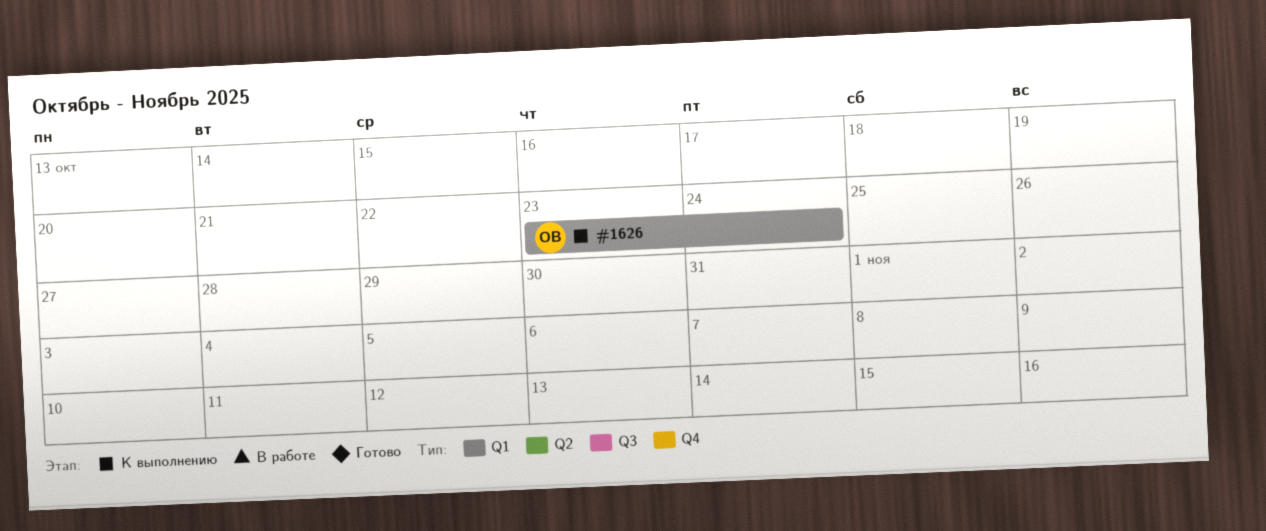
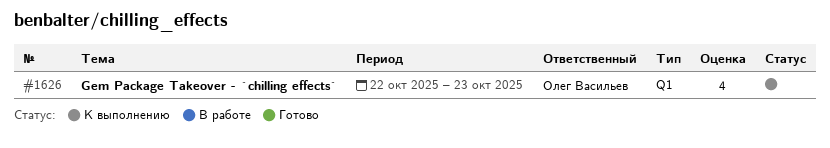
#1626, start: Oct 23 -> Oct 22
#1626, due: Oct 24 -> Oct 23

